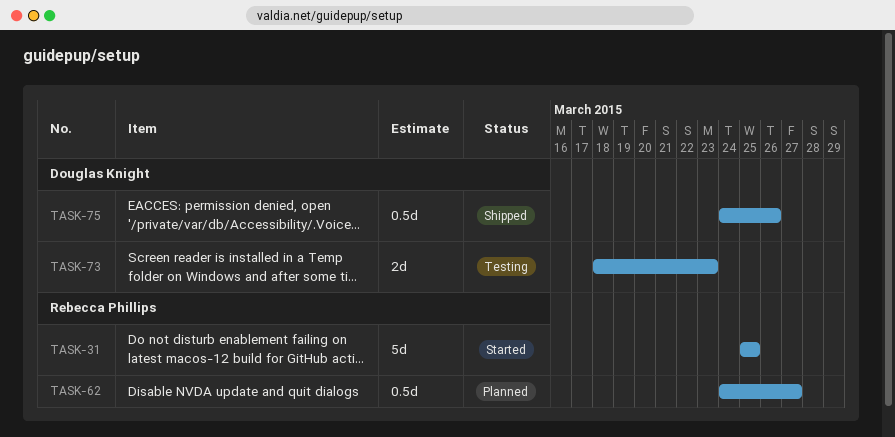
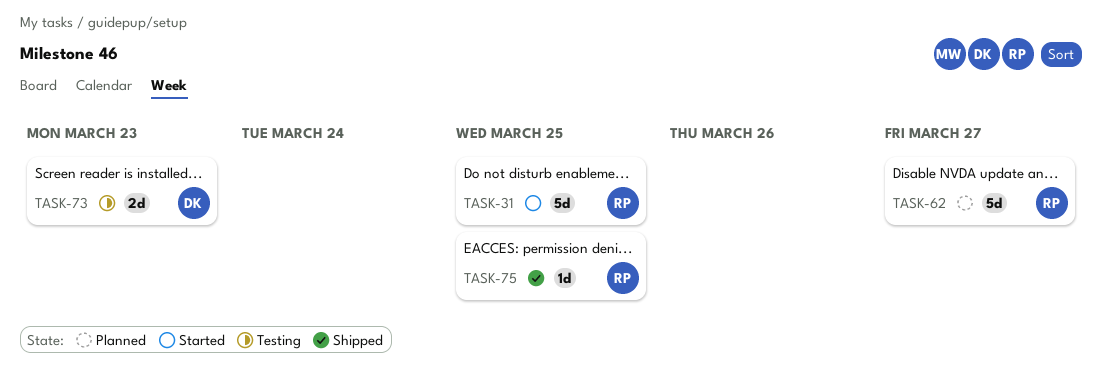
TASK-62, estimate: 0.5d -> 5d
TASK-75, owner: Douglas Knight -> Rebecca Phillips
TASK-75, estimate: 0.5d -> 1d
TASK-75, due: Mar 26 -> Mar 25

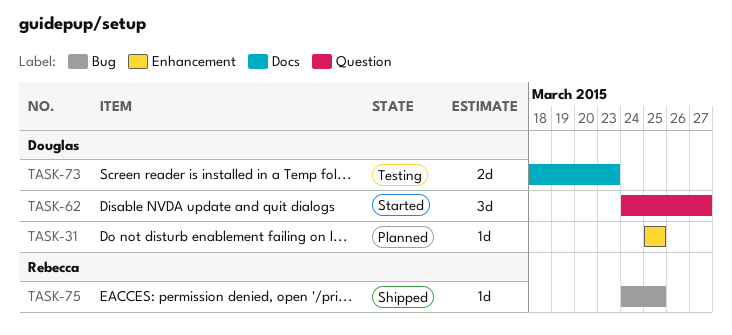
TASK-31, status: Started -> Planned
TASK-31, owner: Rebecca -> Douglas
TASK-31, estimate: 5d -> 1d
TASK-62, status: Planned -> Started
TASK-62, owner: Rebecca -> Douglas
TASK-62, estimate: 5d -> 3d

